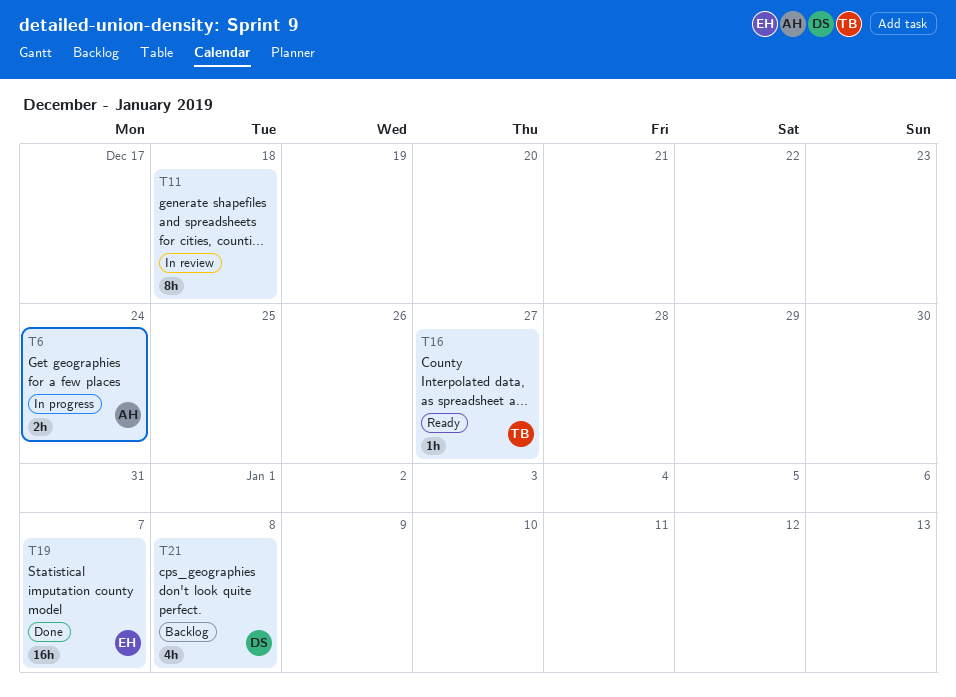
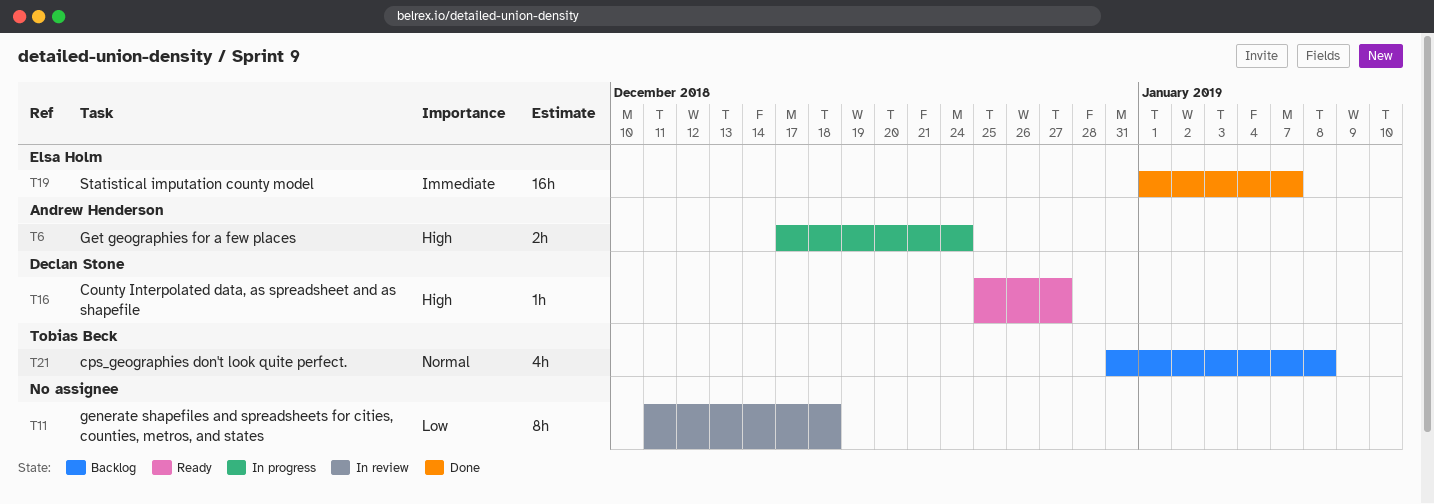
T16, owner: Tobias Beck -> Declan Stone
T21, owner: Declan Stone -> Tobias Beck

